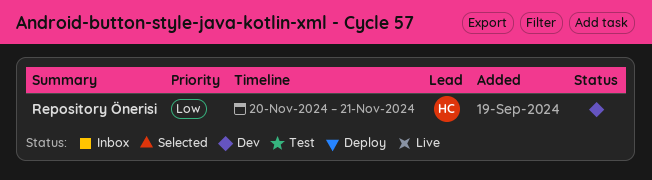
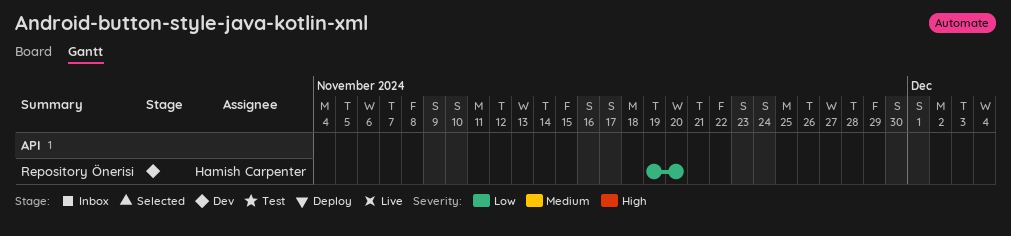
Repository Önerisi, start: Nov 20 -> Nov 19
Repository Önerisi, due: Nov 21 -> Nov 20

